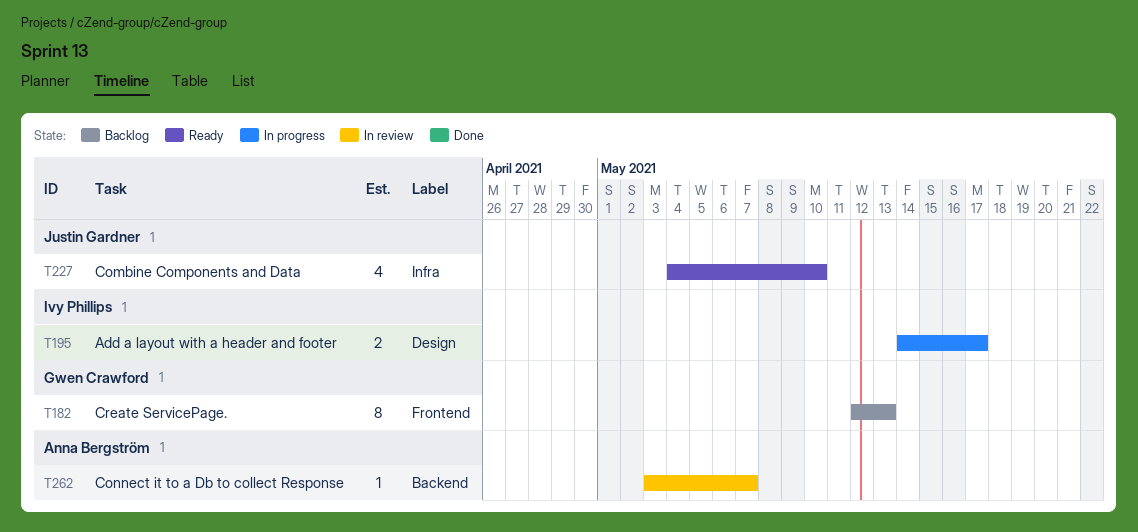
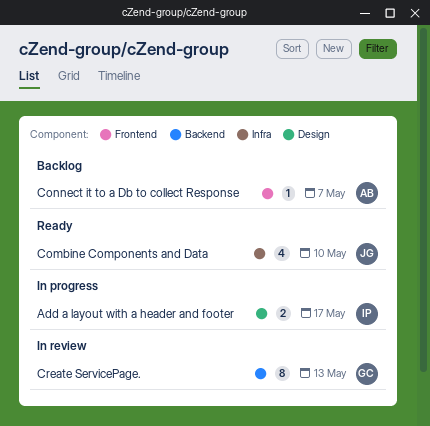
Connect it to a Db to collect Response, status: In review -> Backlog
Connect it to a Db to collect Response, label: Backend -> Frontend
Create ServicePage., status: Backlog -> In review
Create ServicePage., label: Frontend -> Backend

